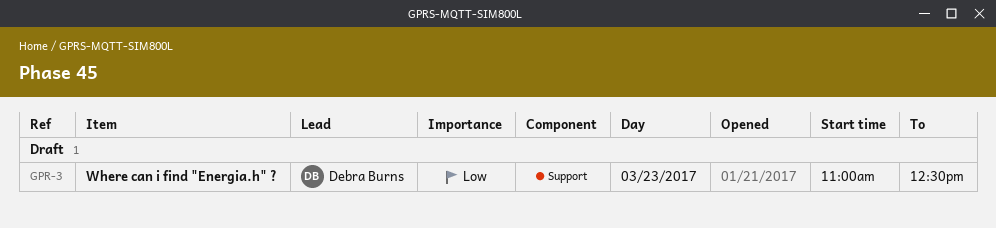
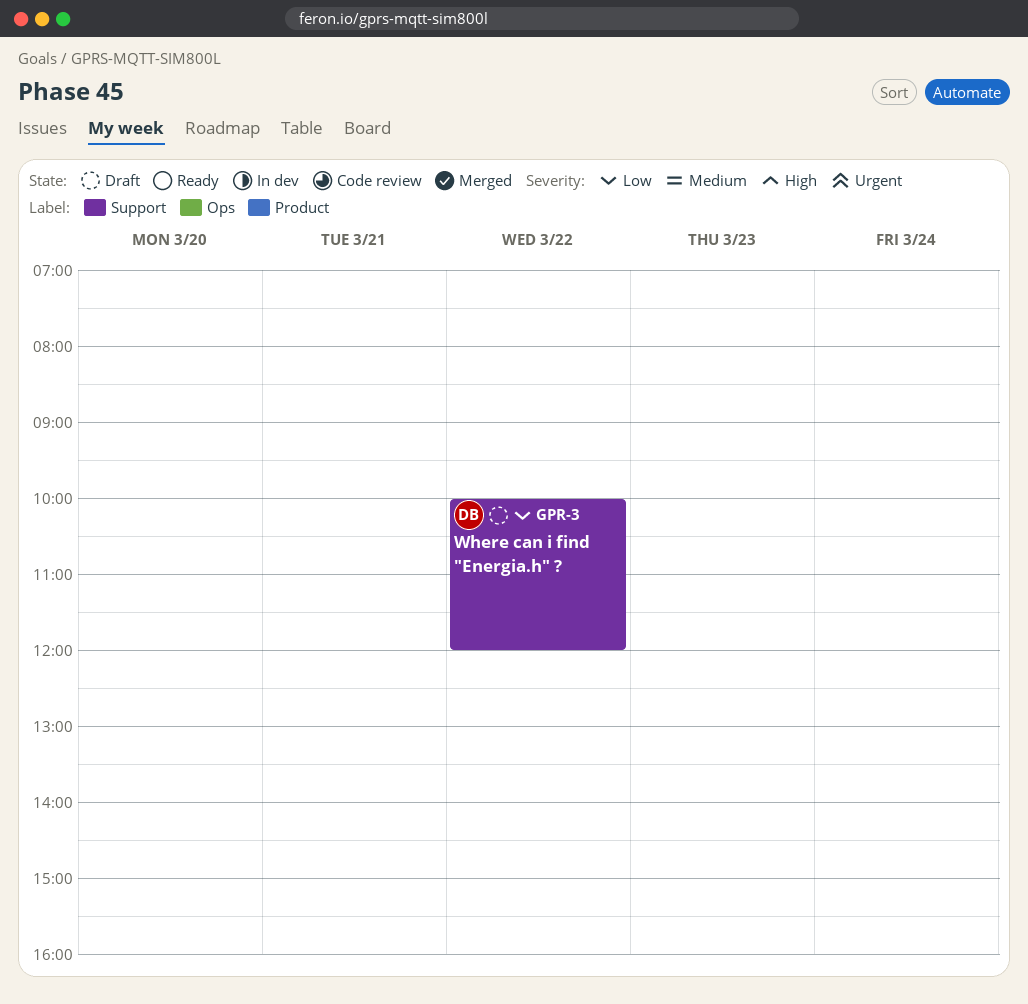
GPR-3, day: Mar 23 -> Mar 22
GPR-3, begins: 11:00 -> 10:00
GPR-3, ends: 12:30 -> 12:00

